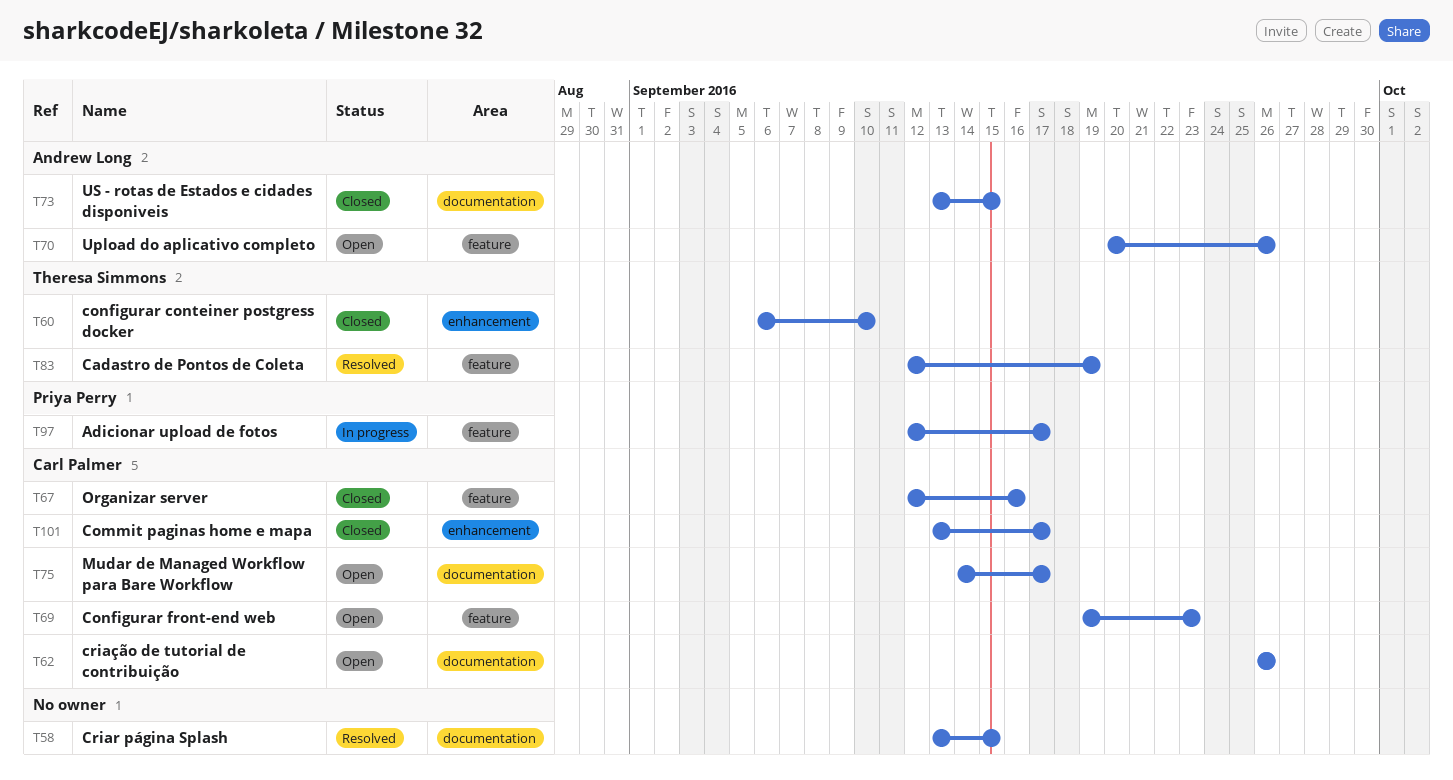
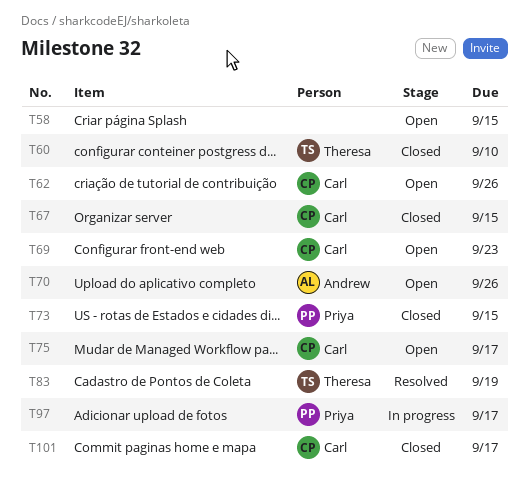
T58, status: Resolved -> Open
T67, due: Sep 16 -> Sep 15
T73, owner: Andrew Long -> Priya Perry

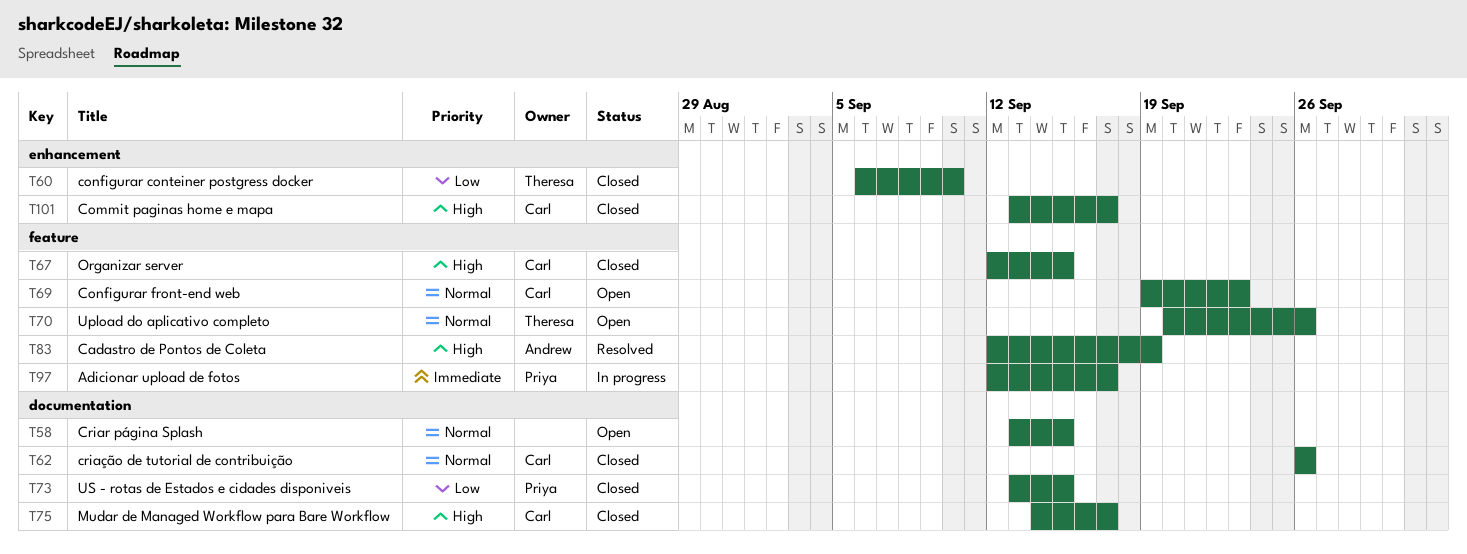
T62, status: Open -> Closed
T70, owner: Andrew -> Theresa
T75, status: Open -> Closed
T83, owner: Theresa -> Andrew

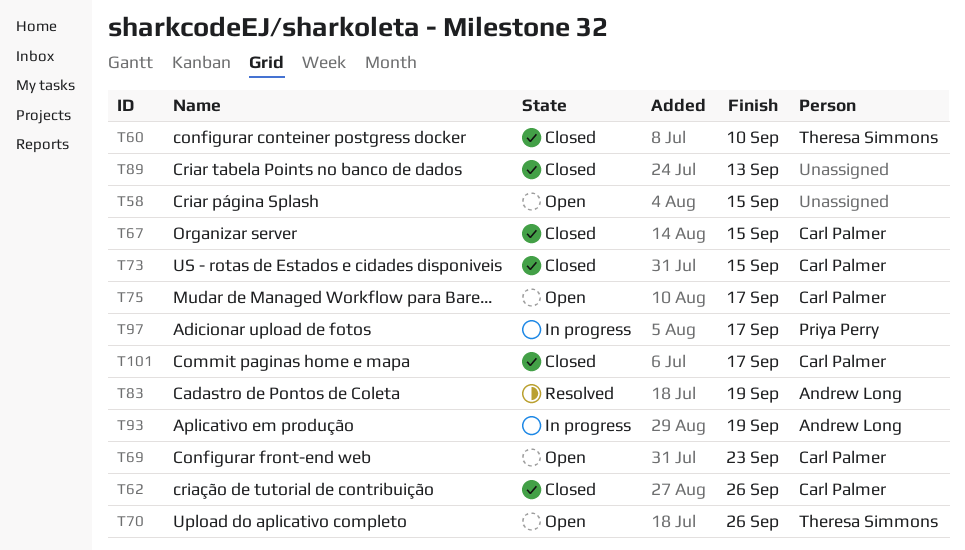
T73, owner: Priya Perry -> Carl Palmer
T75, status: Closed -> Open
T89: none -> present
T93: none -> present

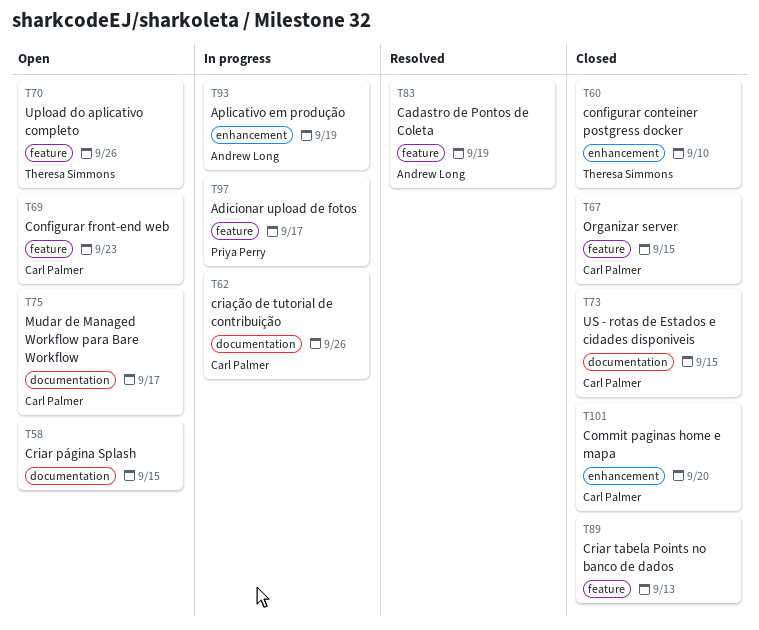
T62, status: Closed -> In progress
T101, due: Sep 17 -> Sep 20

